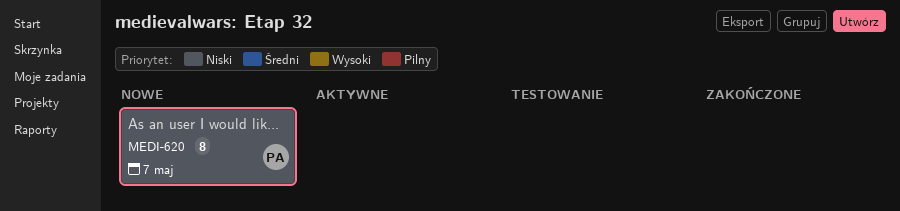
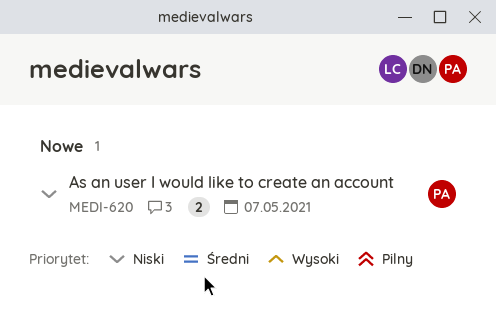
MEDI-620, estimate: 8 -> 2

